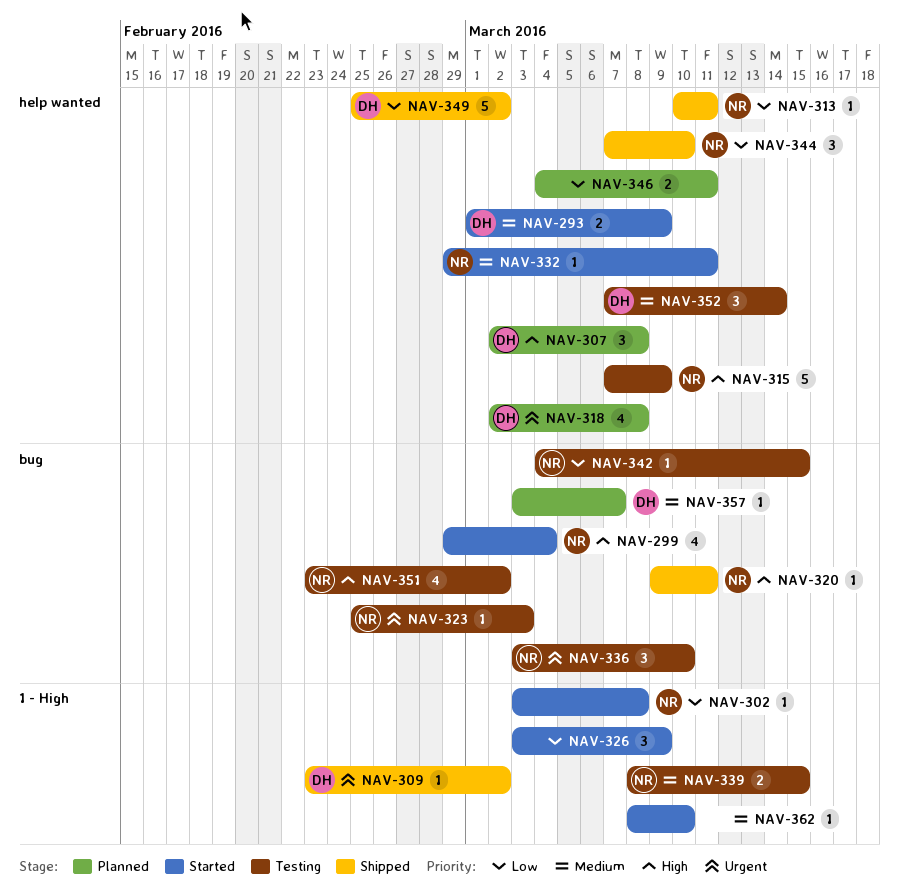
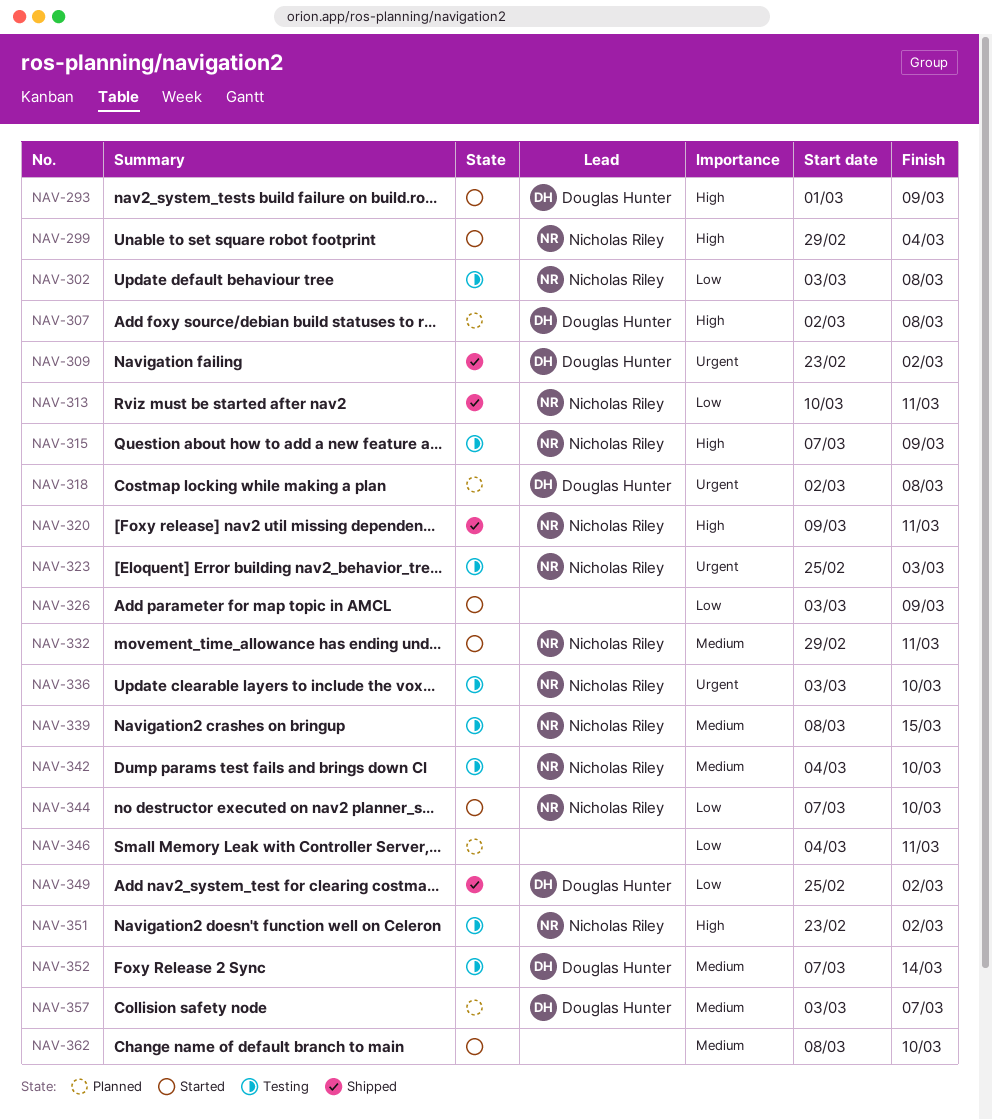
NAV-293, priority: Medium -> High
NAV-302, status: Started -> Testing
NAV-342, priority: Low -> Medium
NAV-342, due: Mar 15 -> Mar 10
NAV-344, status: Shipped -> Started

